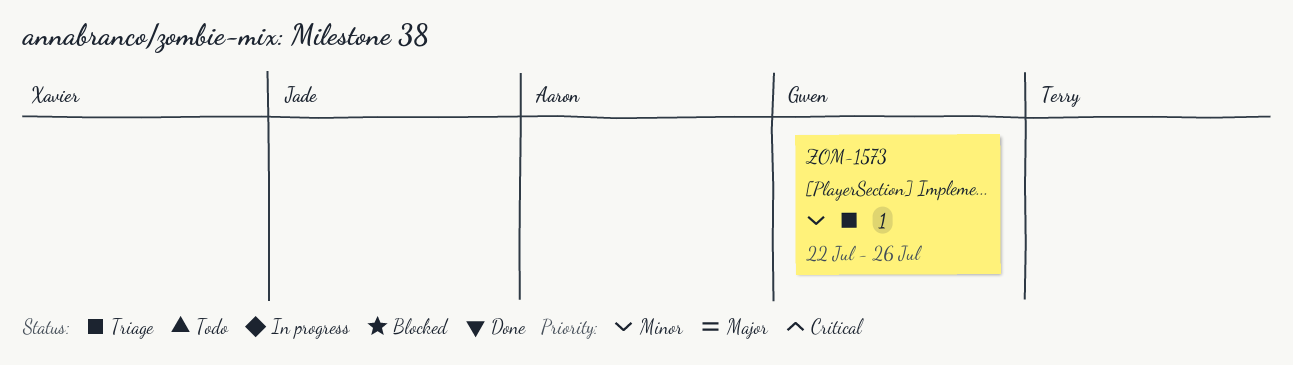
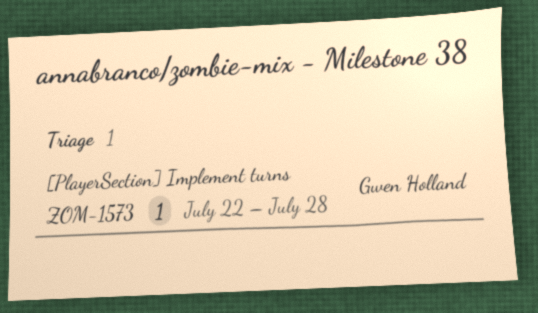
ZOM-1573, due: Jul 26 -> Jul 28

